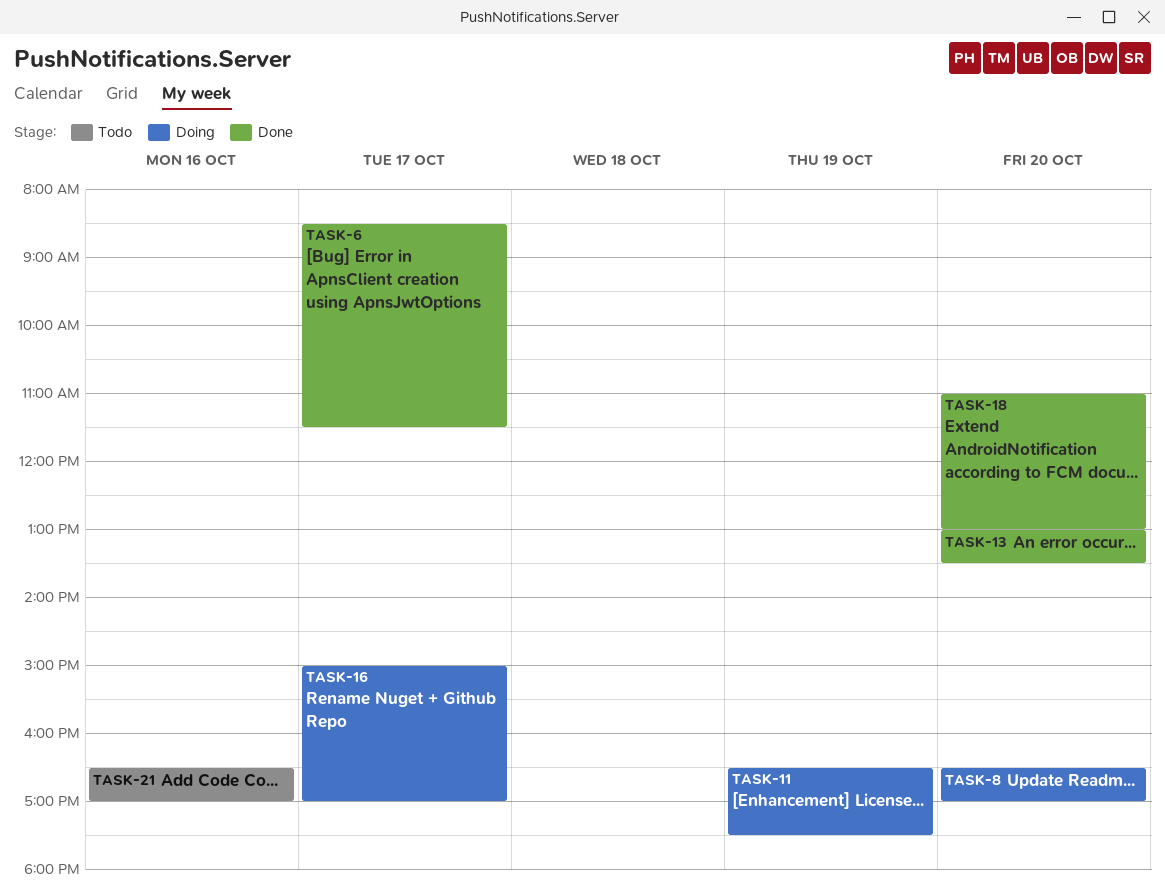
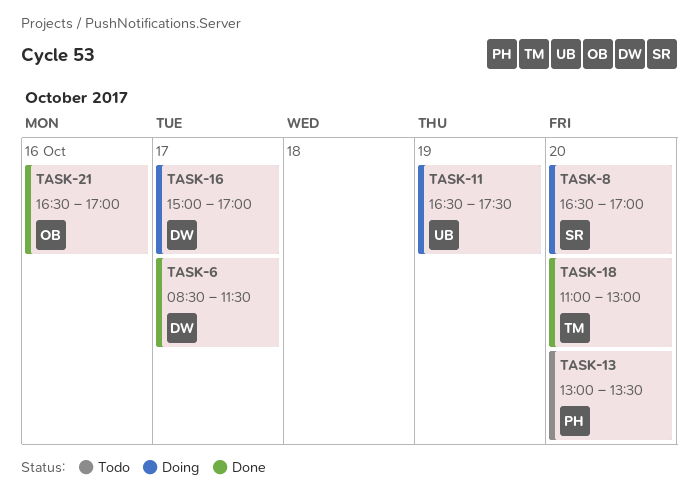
TASK-13, status: Done -> Todo
TASK-21, status: Todo -> Done

